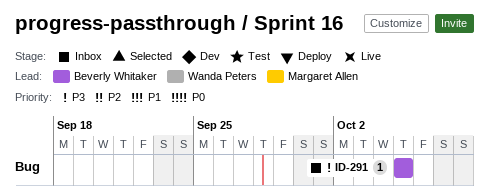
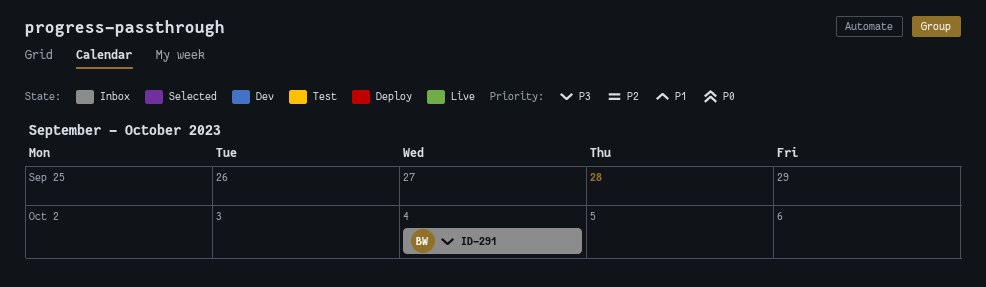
ID-291, start: Oct 5 -> Oct 4
ID-291, due: Oct 5 -> Oct 4

